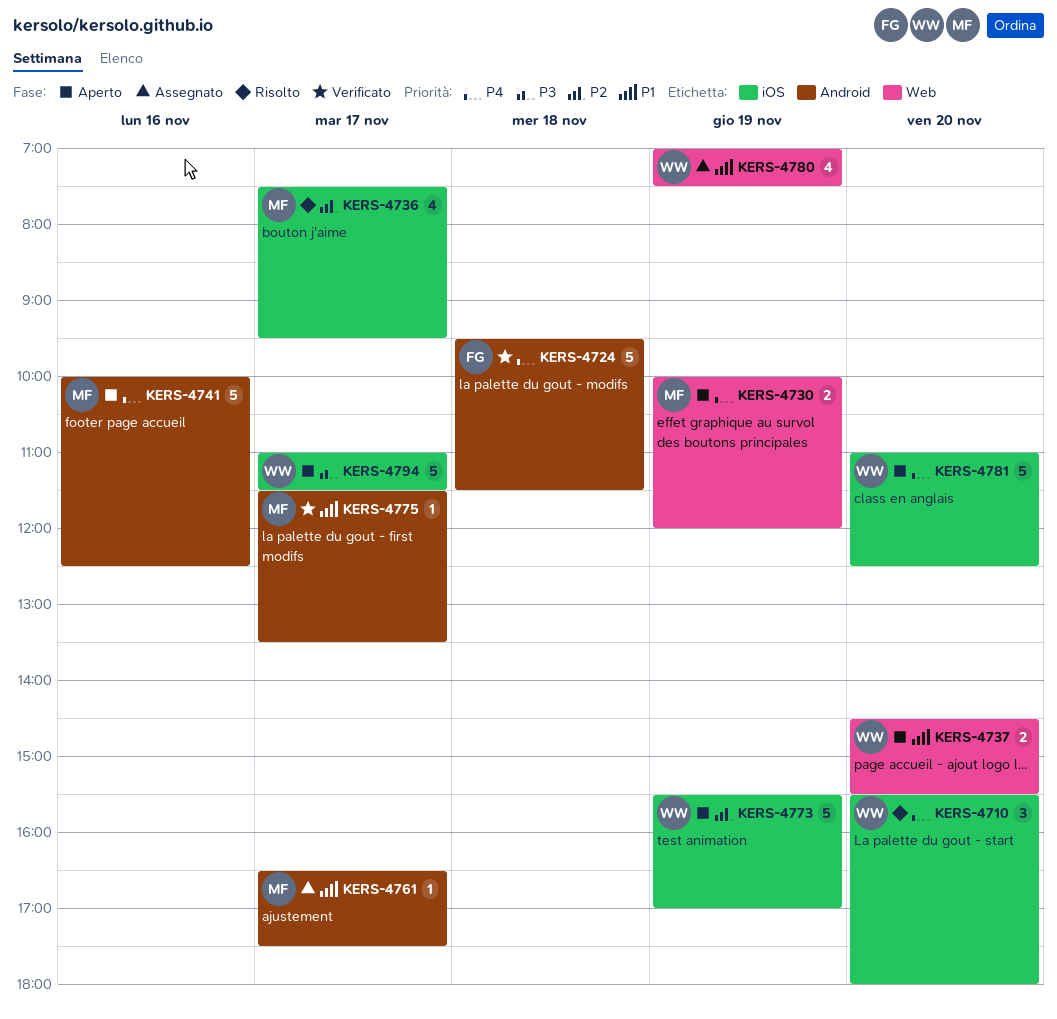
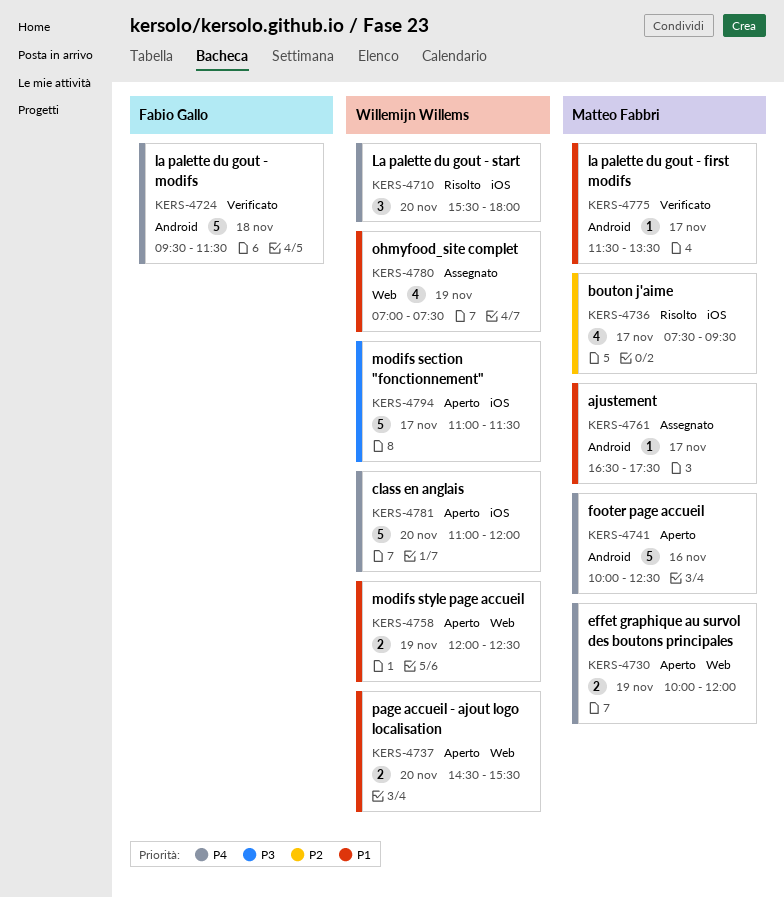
KERS-4758: none -> present
KERS-4773: present -> none
KERS-4781, ends: 12:30 -> 12:00

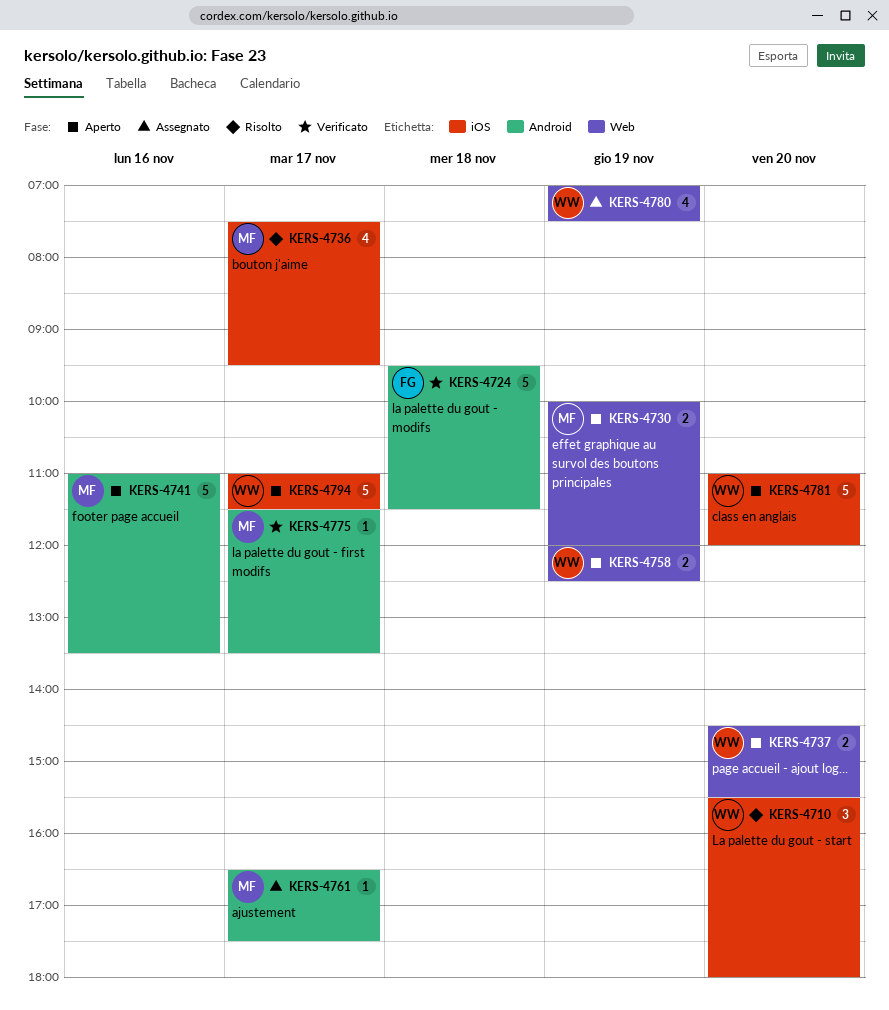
KERS-4741, begins: 10:00 -> 11:00
KERS-4741, ends: 12:30 -> 13:30

